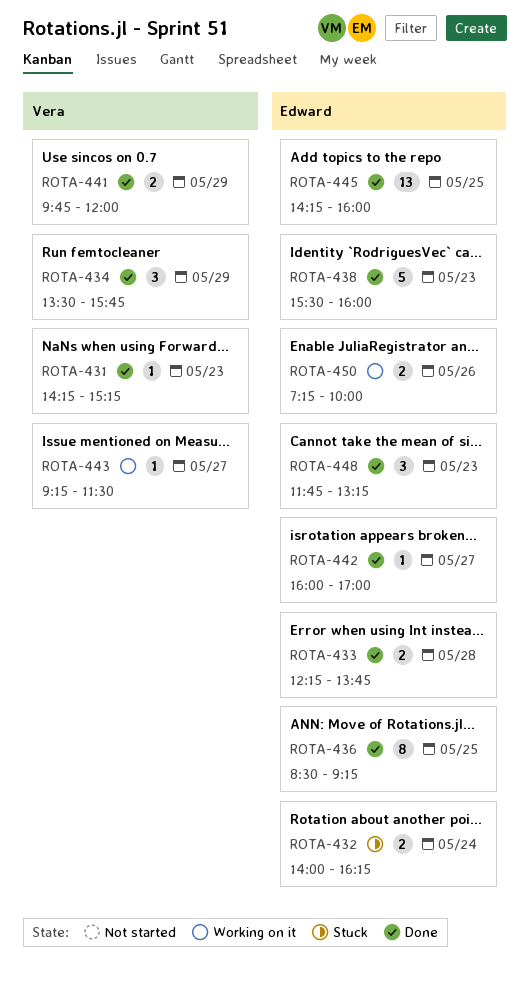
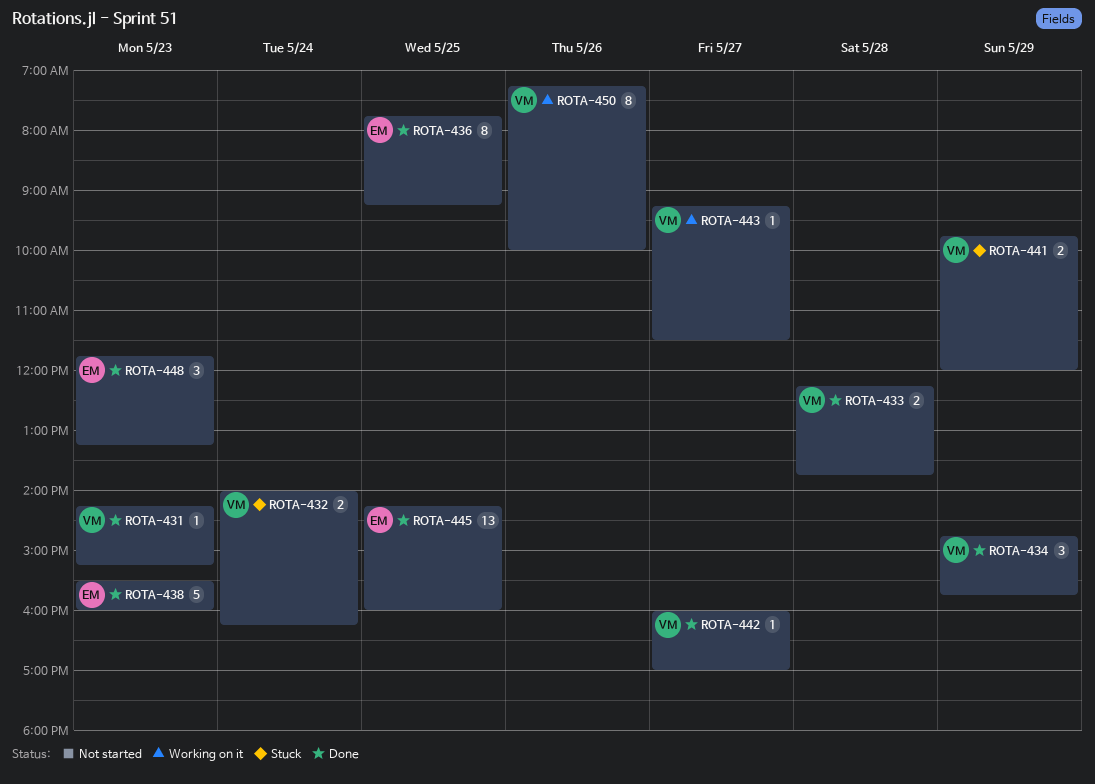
ROTA-432, owner: Edward -> Vera
ROTA-433, owner: Edward -> Vera
ROTA-434, begins: 13:30 -> 14:45
ROTA-436, begins: 08:30 -> 07:45
ROTA-441, status: Done -> Stuck
ROTA-442, owner: Edward -> Vera
ROTA-450, owner: Edward -> Vera
ROTA-450, estimate: 2 -> 8

